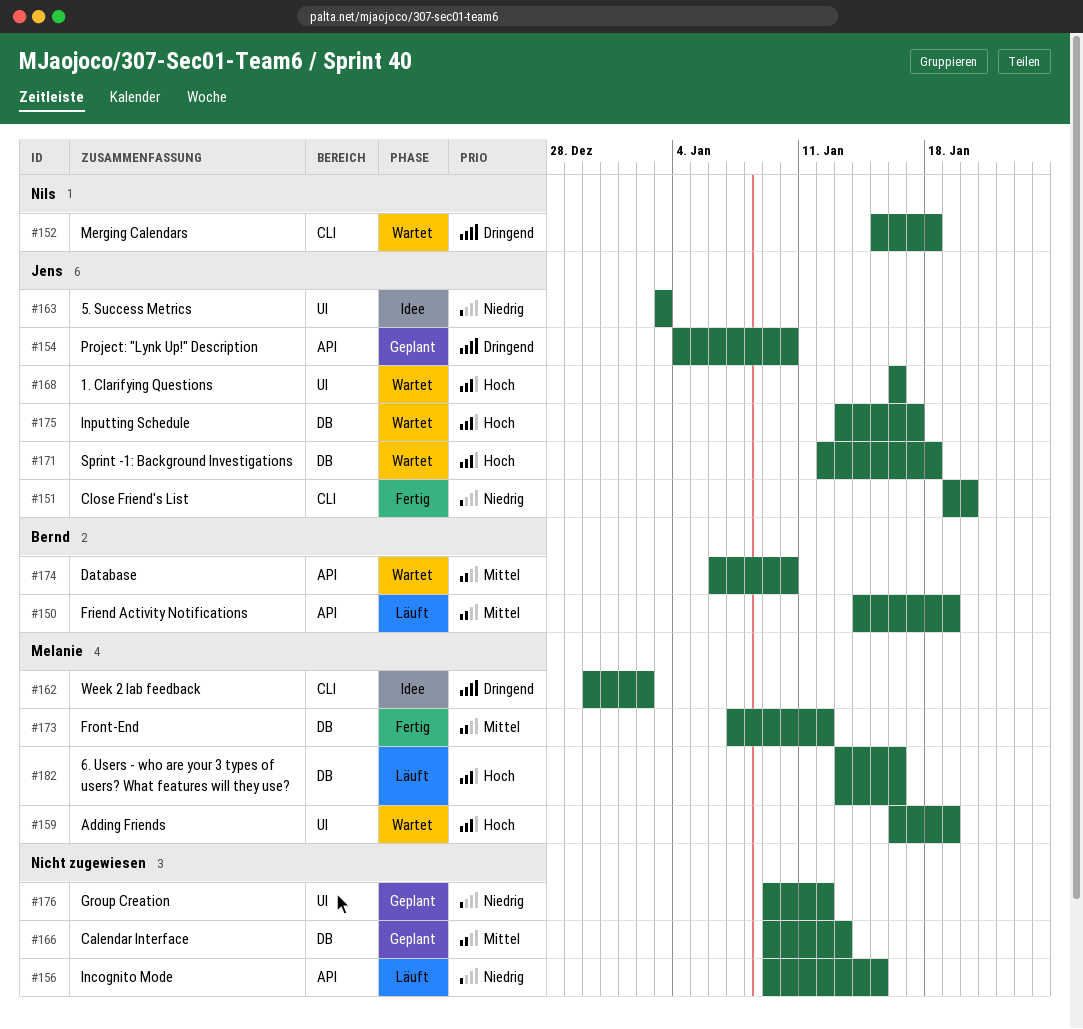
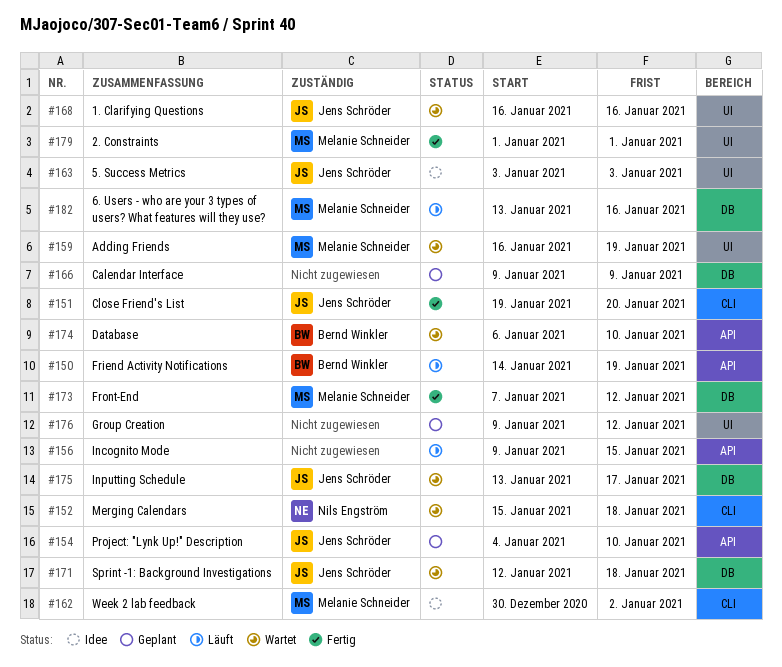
#166, due: Jan 13 -> Jan 9
#179: none -> present

